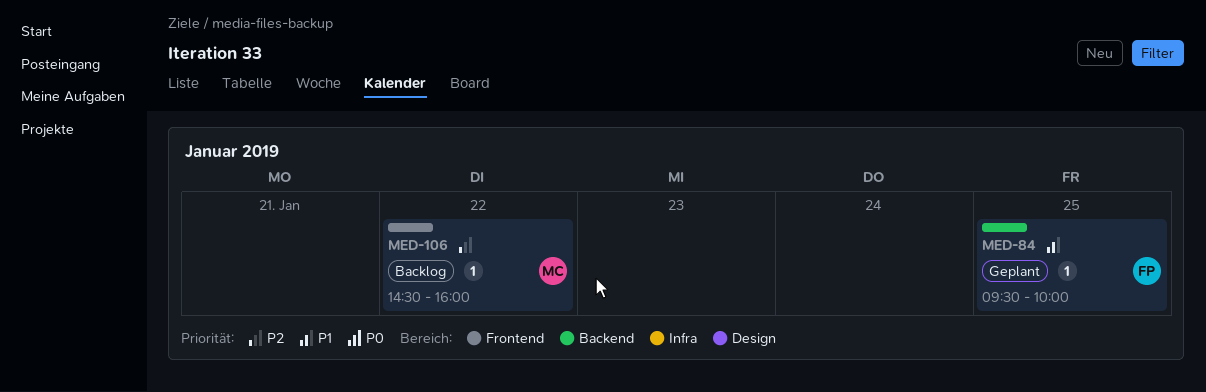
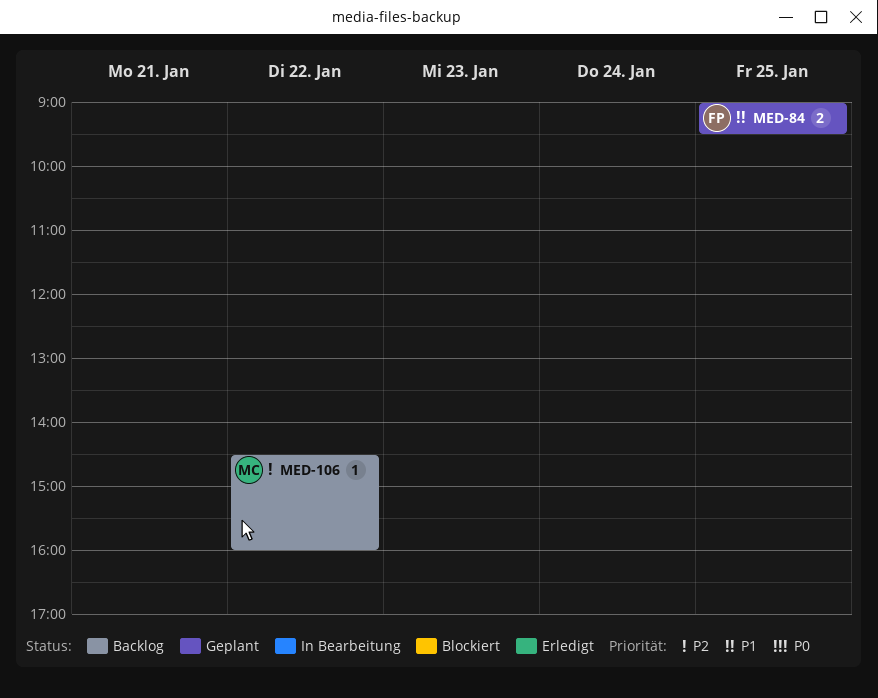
MED-84, estimate: 1 -> 2
MED-84, begins: 09:30 -> 09:00
MED-84, ends: 10:00 -> 09:30

